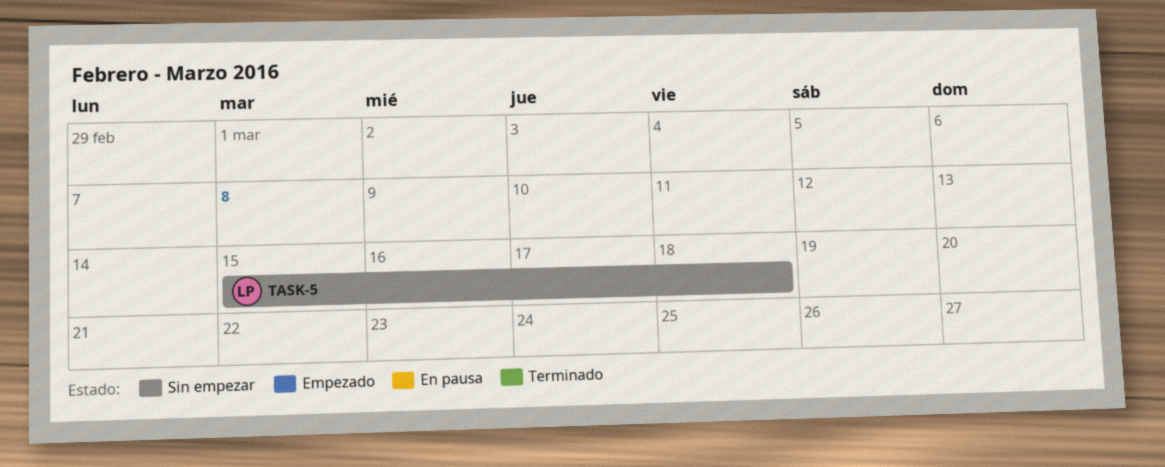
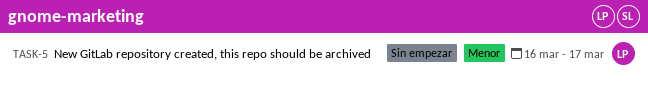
TASK-5, start: Mar 15 -> Mar 16
TASK-5, due: Mar 18 -> Mar 17

